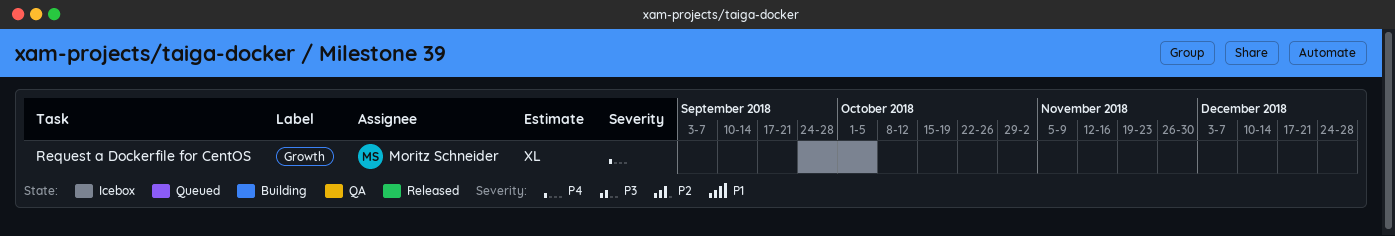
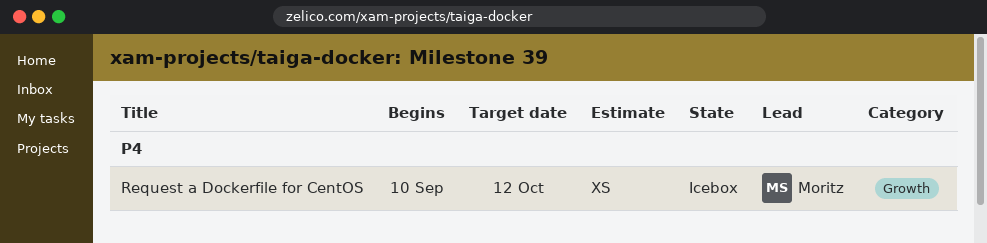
Request a Dockerfile for CentOS, estimate: XL -> XS
Request a Dockerfile for CentOS, start: Sep 24 -> Sep 10
Request a Dockerfile for CentOS, due: Oct 5 -> Oct 12

